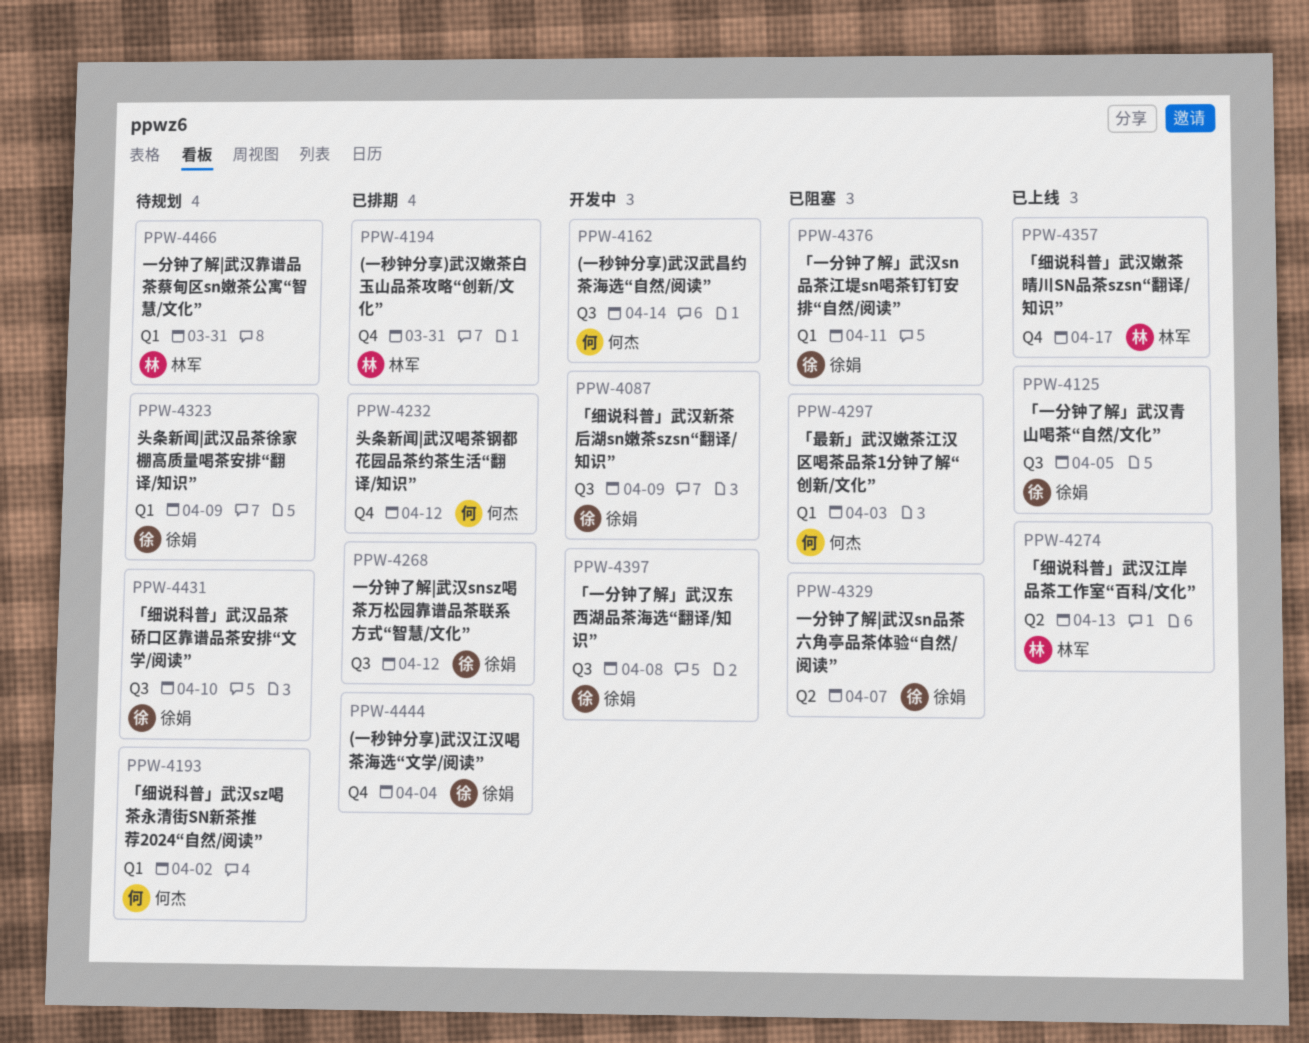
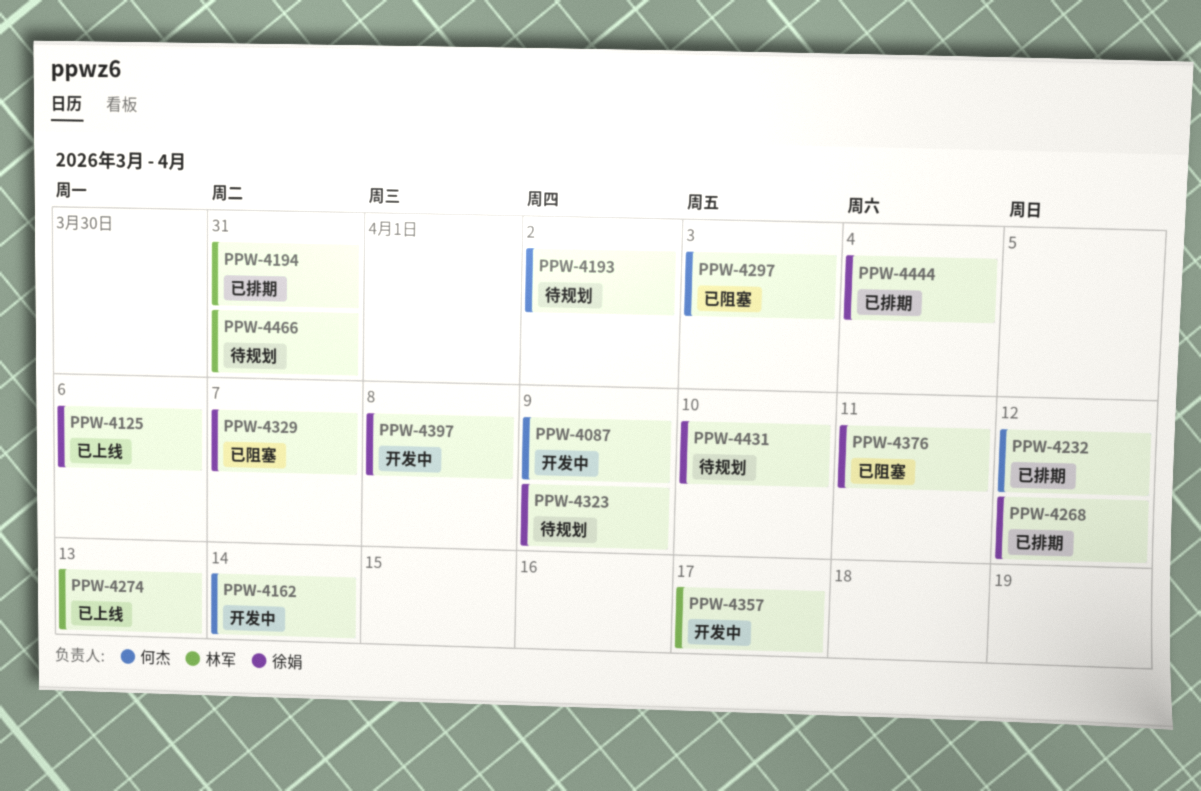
PPW-4087, owner: 徐娟 -> 何杰
PPW-4125, due: Apr 5 -> Apr 6
PPW-4357, status: 已上线 -> 开发中

